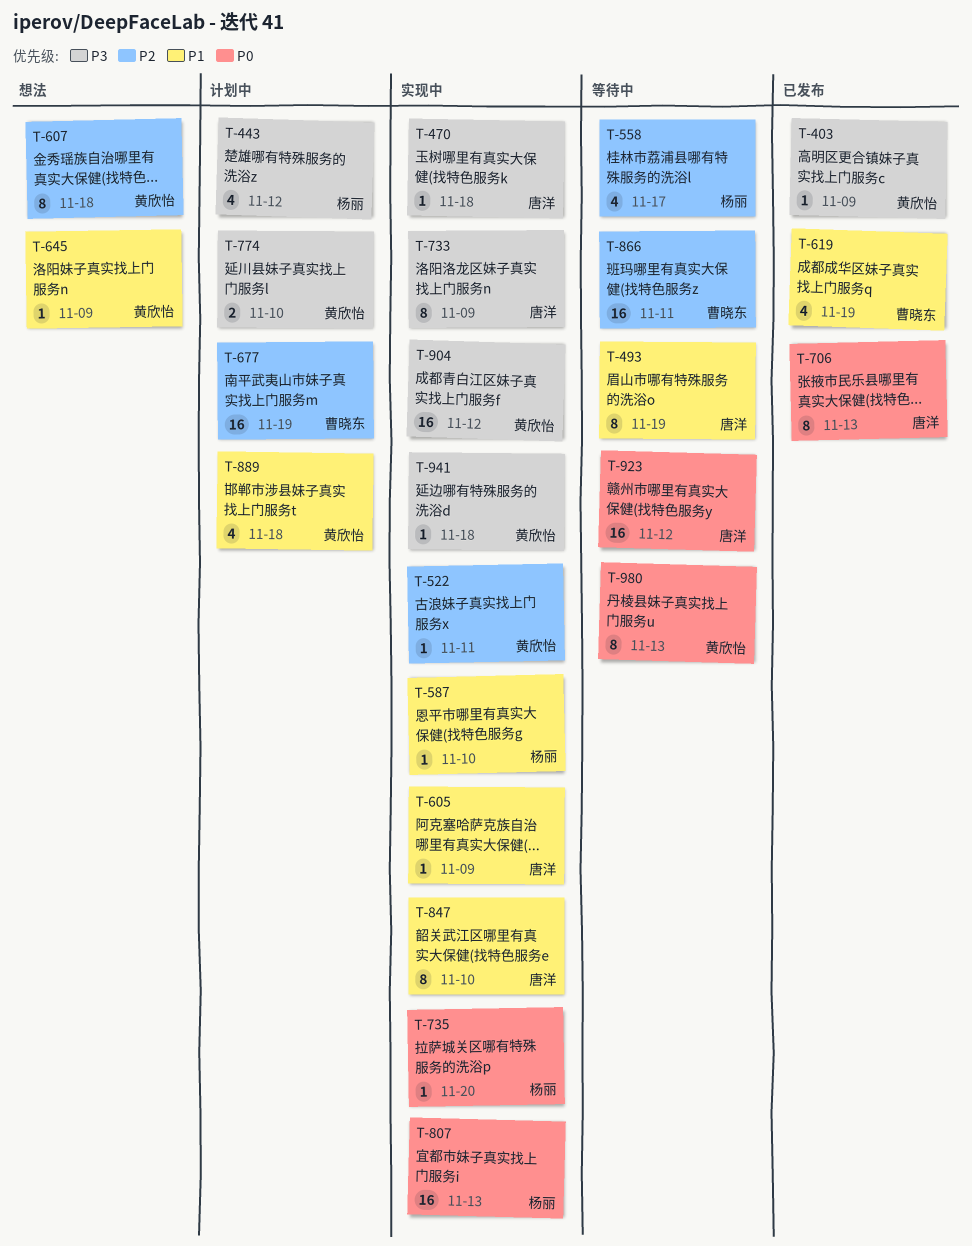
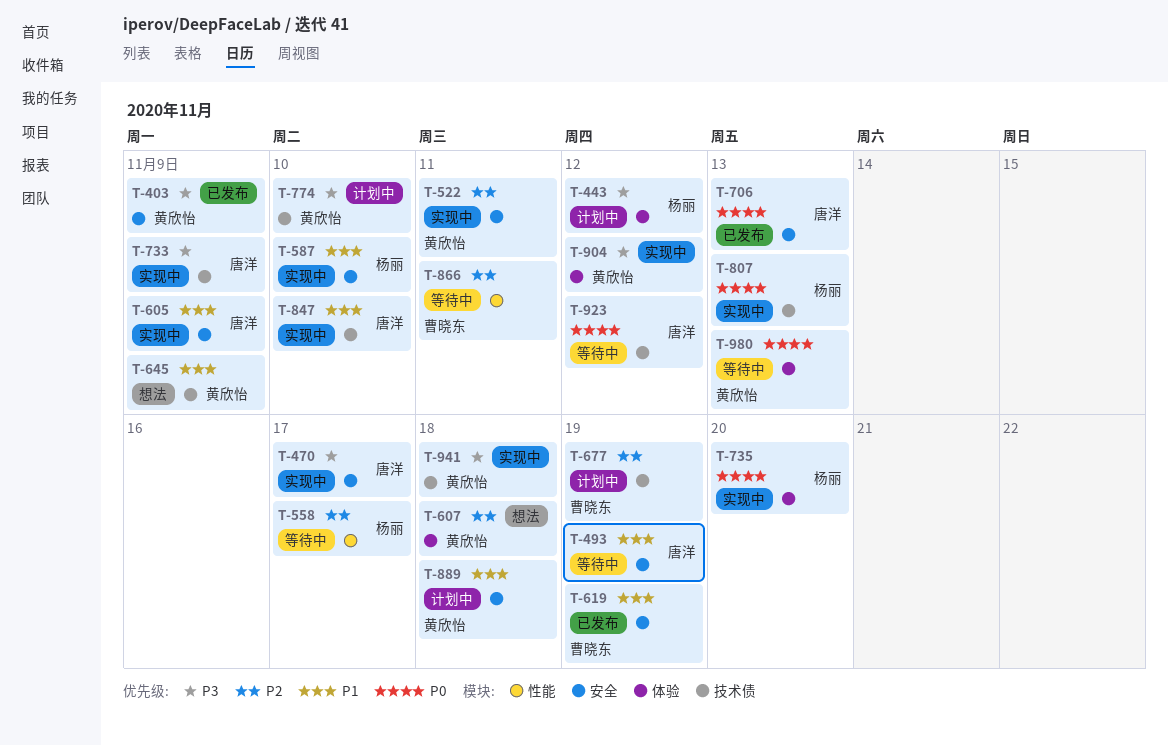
T-470, due: Nov 18 -> Nov 17

